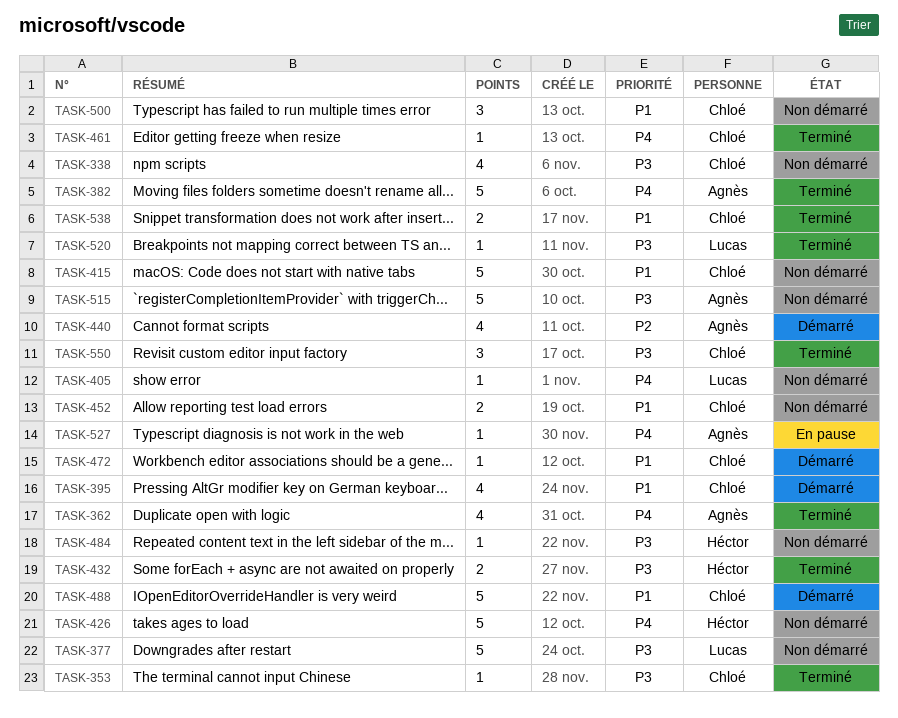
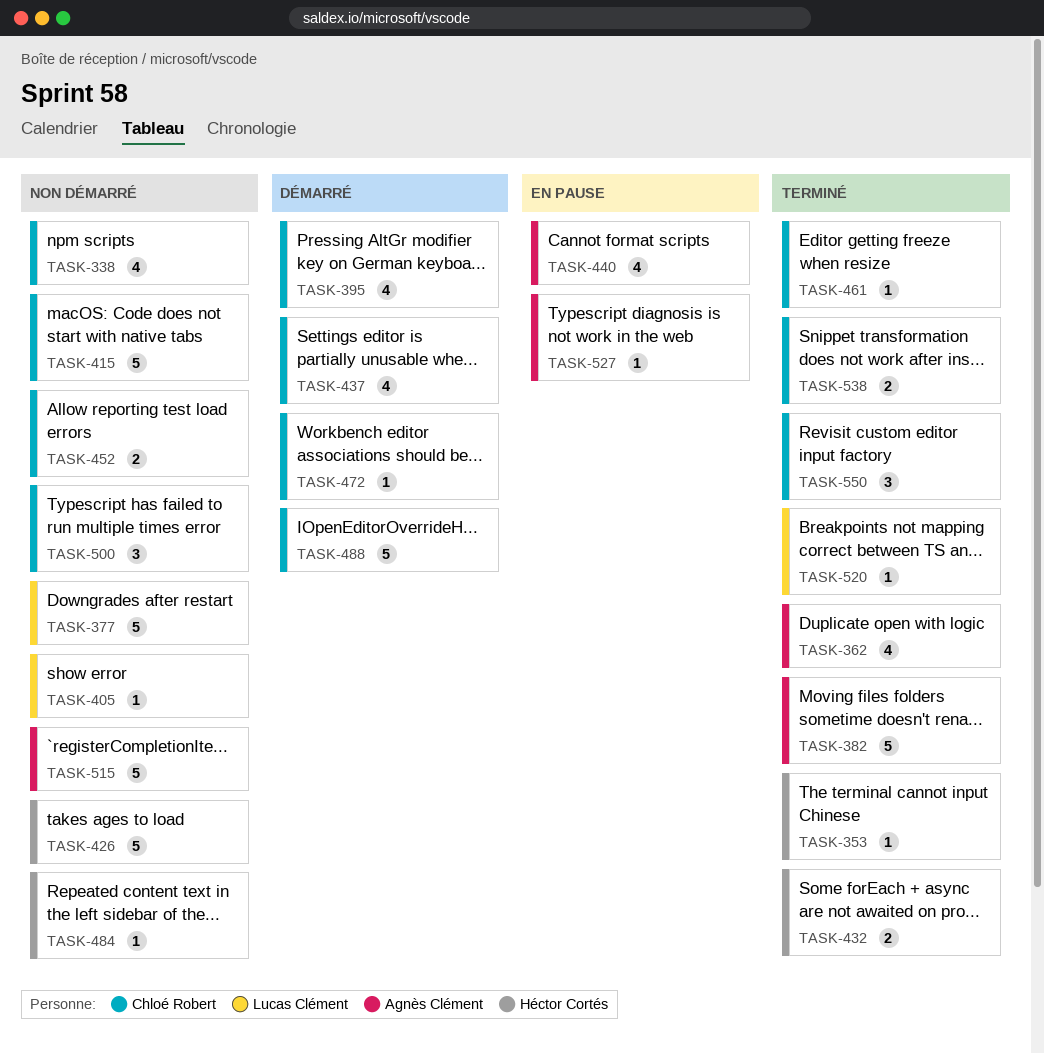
TASK-353, owner: Chloé Robert -> Héctor Cortés
TASK-437: none -> present
TASK-440, status: Démarré -> En pause

